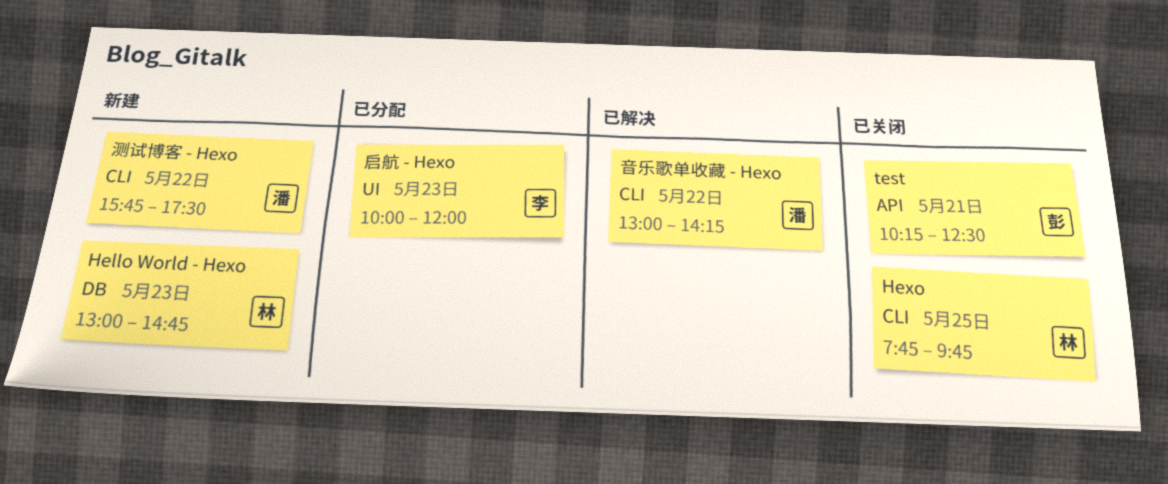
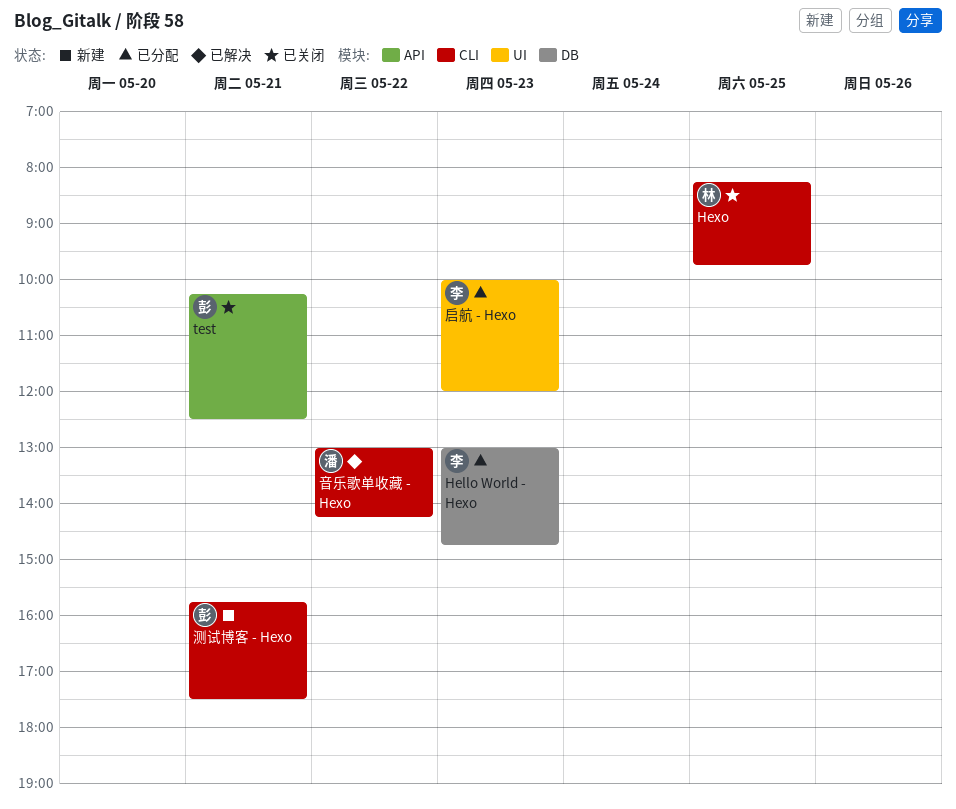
Hello World - Hexo, status: 新建 -> 已分配
Hello World - Hexo, owner: 林 -> 李
Hexo, begins: 07:45 -> 08:15
测试博客 - Hexo, owner: 潘 -> 彭
测试博客 - Hexo, day: May 22 -> May 21

